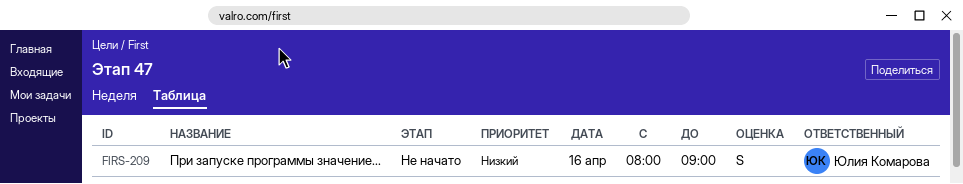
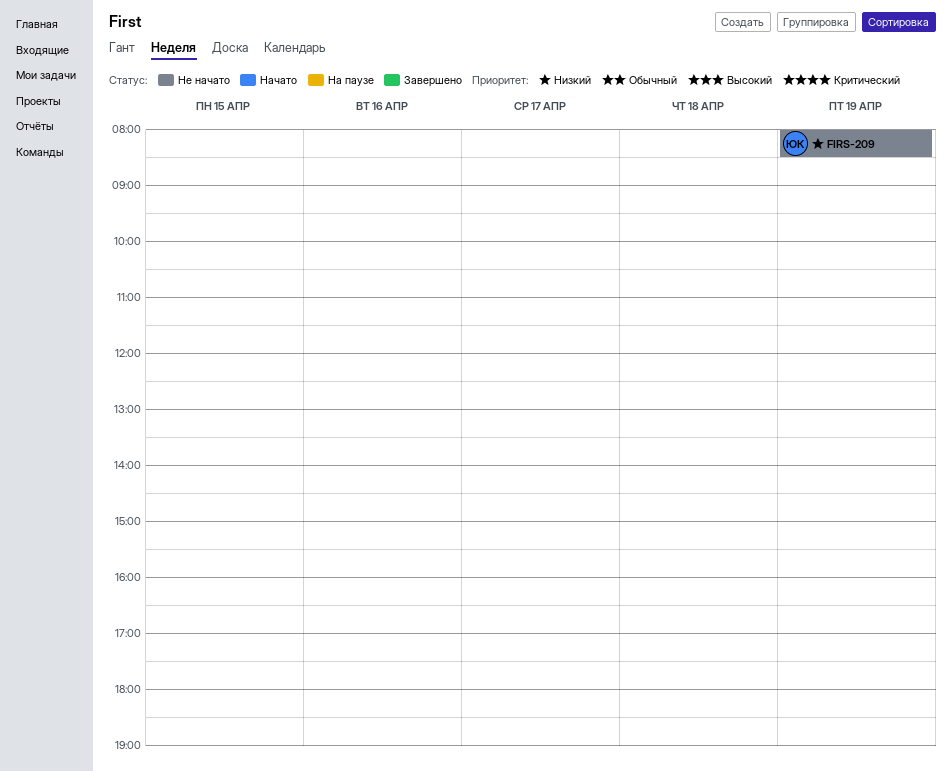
FIRS-209, day: Apr 16 -> Apr 19
FIRS-209, ends: 09:00 -> 08:30

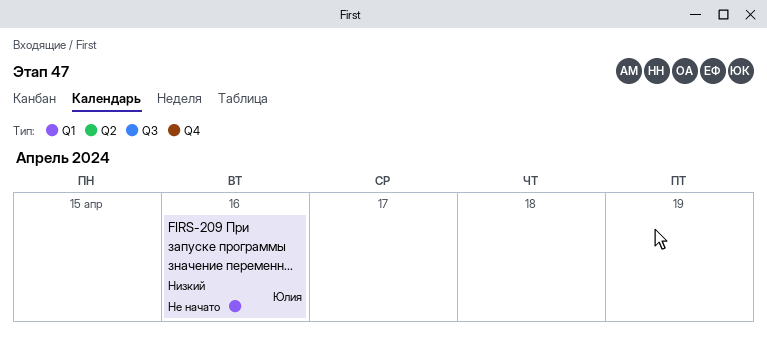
FIRS-209, day: Apr 19 -> Apr 16

